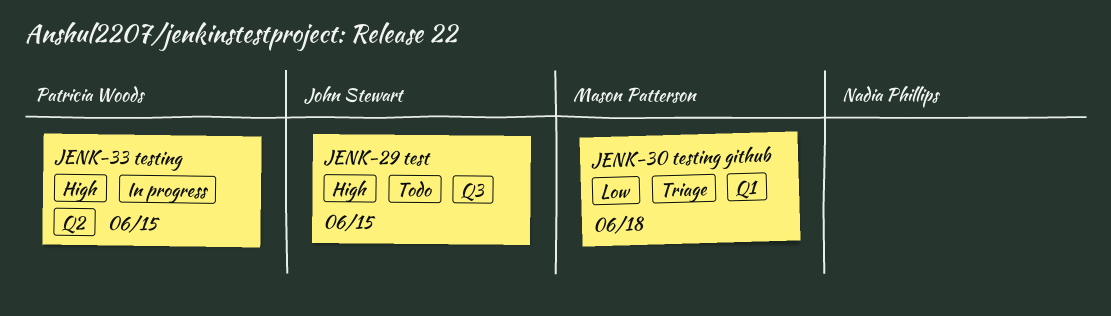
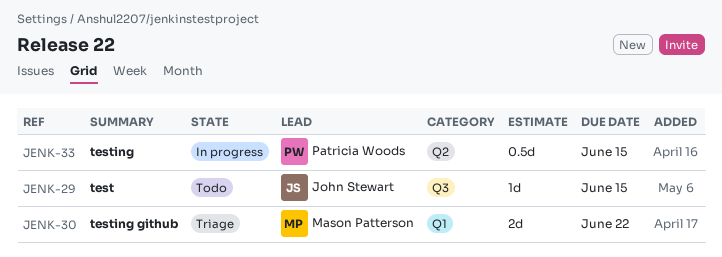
JENK-30, due: Jun 18 -> Jun 22

